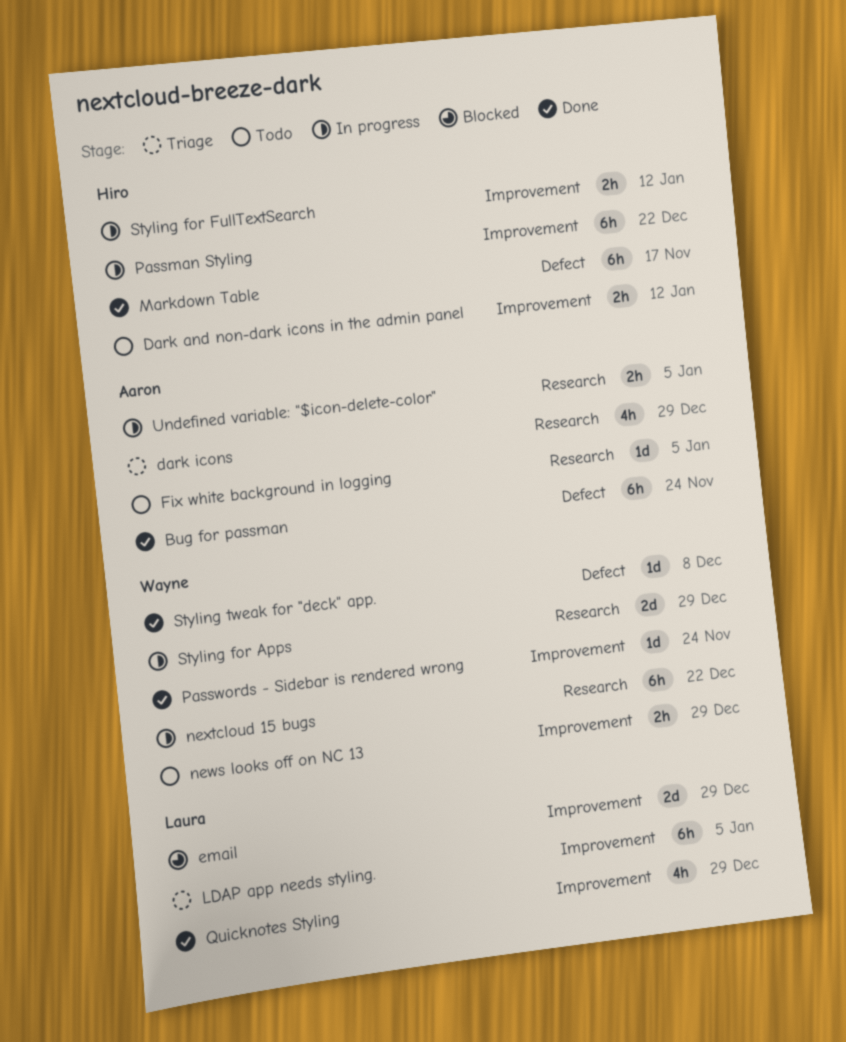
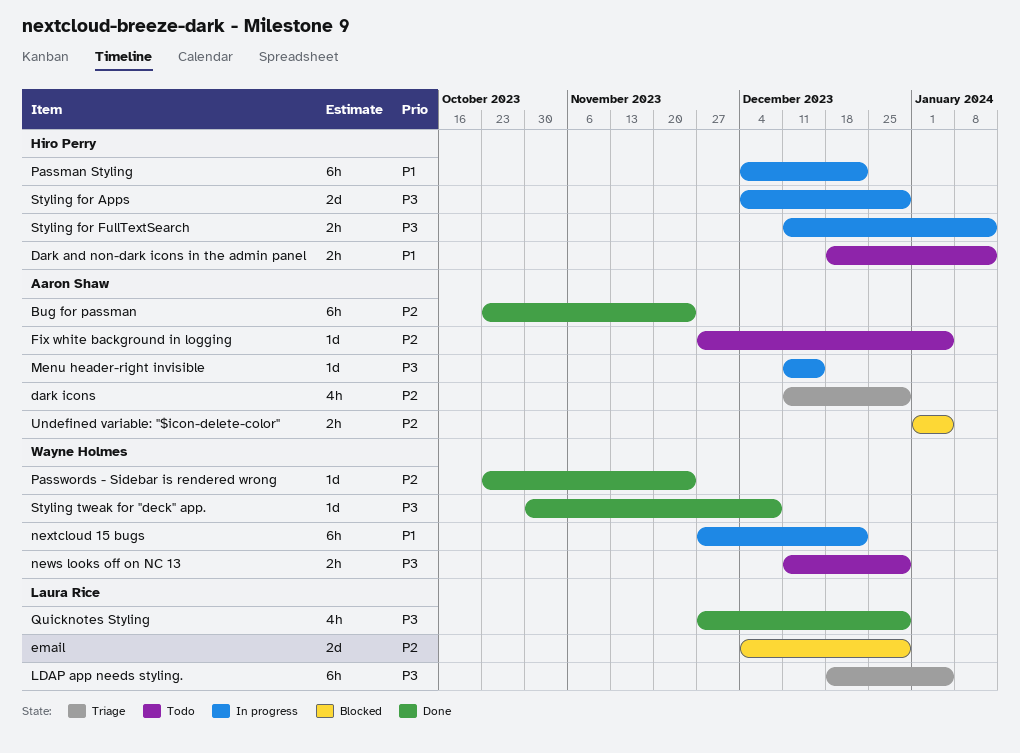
Markdown Table: present -> none
Menu header-right invisible: none -> present
Styling for Apps, owner: Wayne Holmes -> Hiro Perry
Undefined variable: "$icon-delete-color", status: In progress -> Blocked

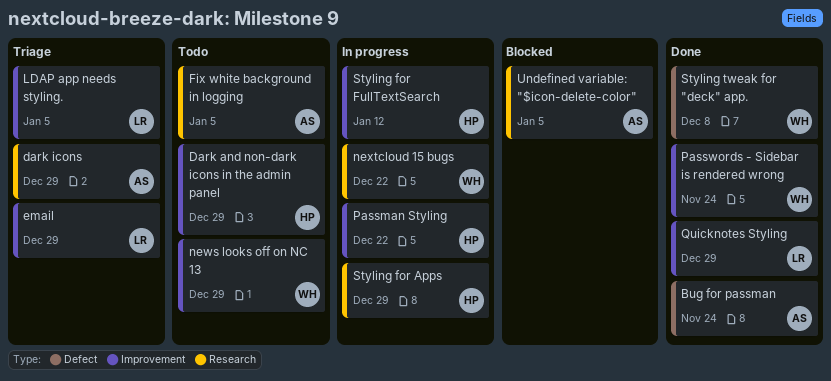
Dark and non-dark icons in the admin panel, due: Jan 12 -> Dec 29
email, status: Blocked -> Triage
Menu header-right invisible: present -> none

